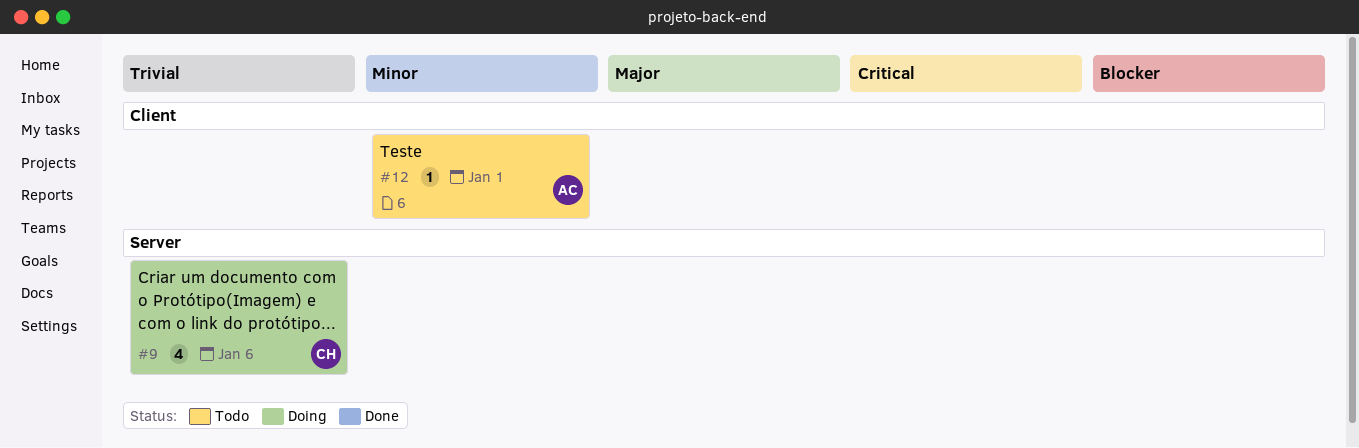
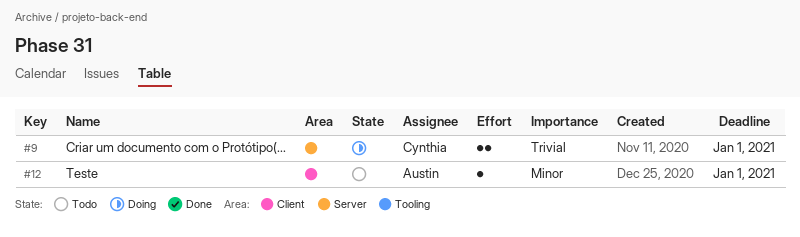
#9, estimate: 4 -> 2
#9, due: Jan 6 -> Jan 1

